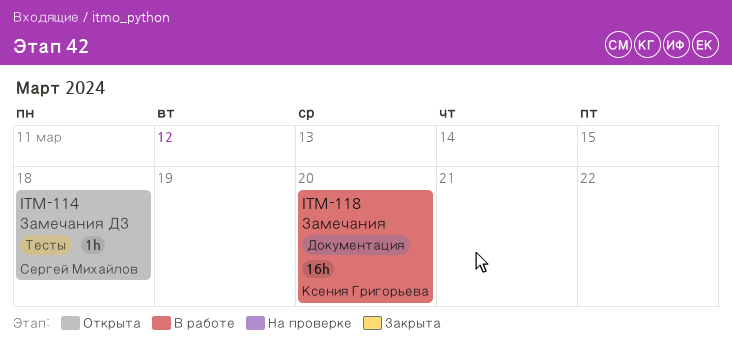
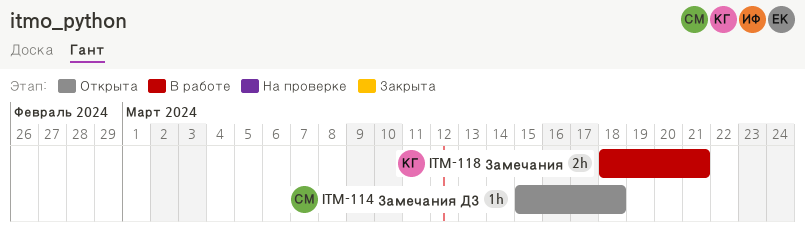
ITM-118, estimate: 16h -> 2h
ITM-118, due: Mar 20 -> Mar 21

